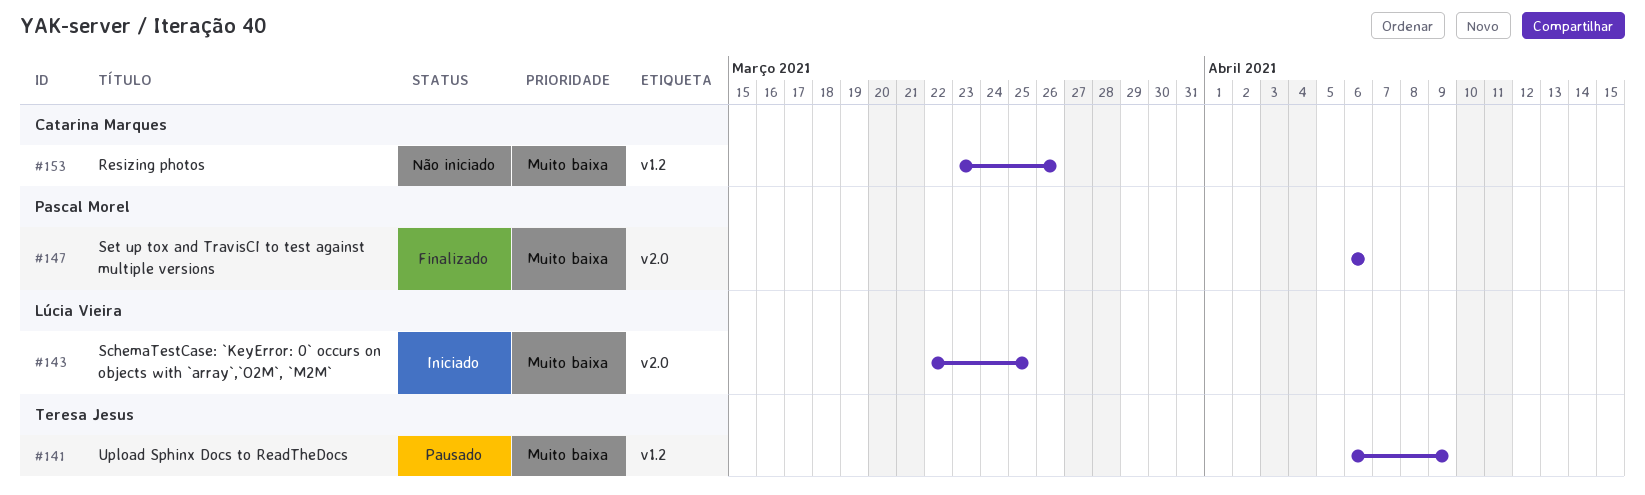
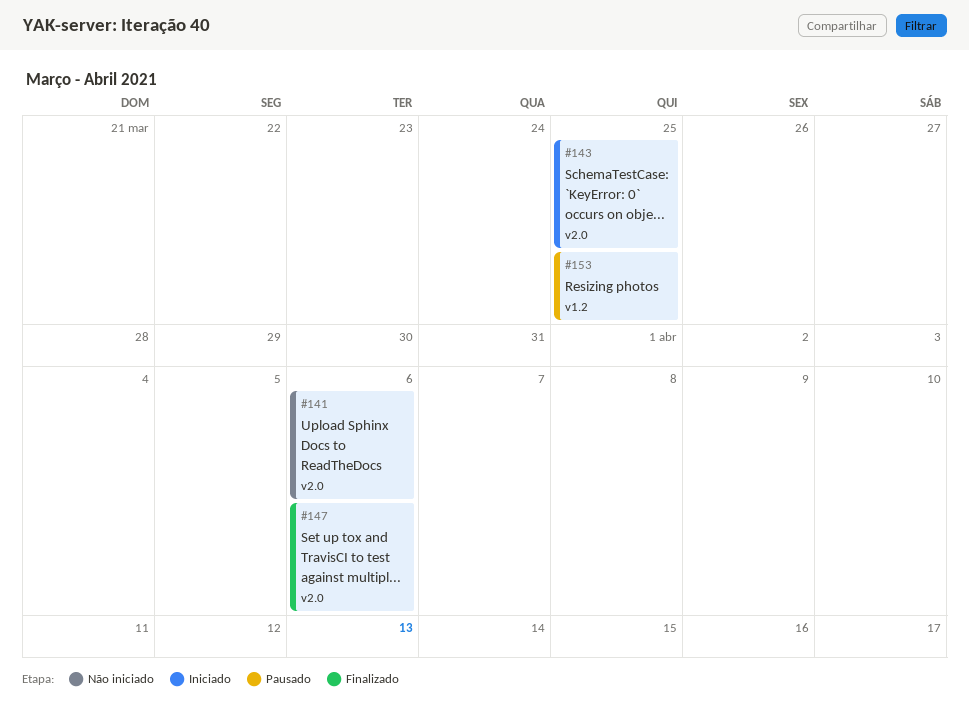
#141, status: Pausado -> Não iniciado
#141, label: v1.2 -> v2.0
#141, due: Apr 9 -> Apr 6
#153, status: Não iniciado -> Pausado
#153, due: Mar 26 -> Mar 25

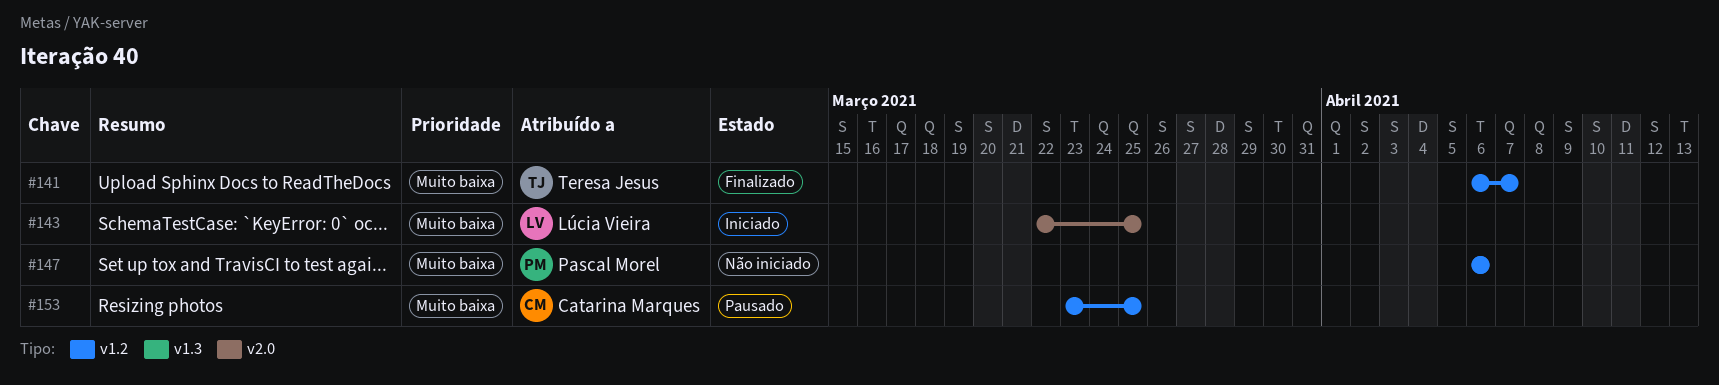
#141, status: Não iniciado -> Finalizado
#141, label: v2.0 -> v1.2
#141, due: Apr 6 -> Apr 7
#147, status: Finalizado -> Não iniciado
#147, label: v2.0 -> v1.2

